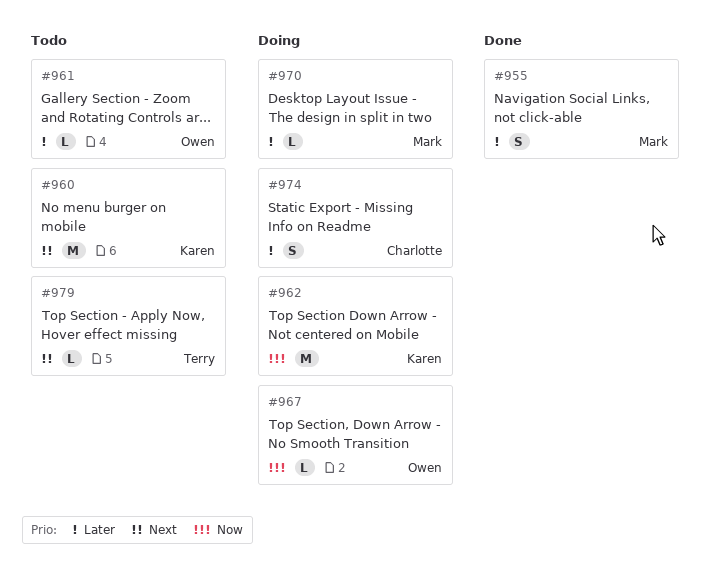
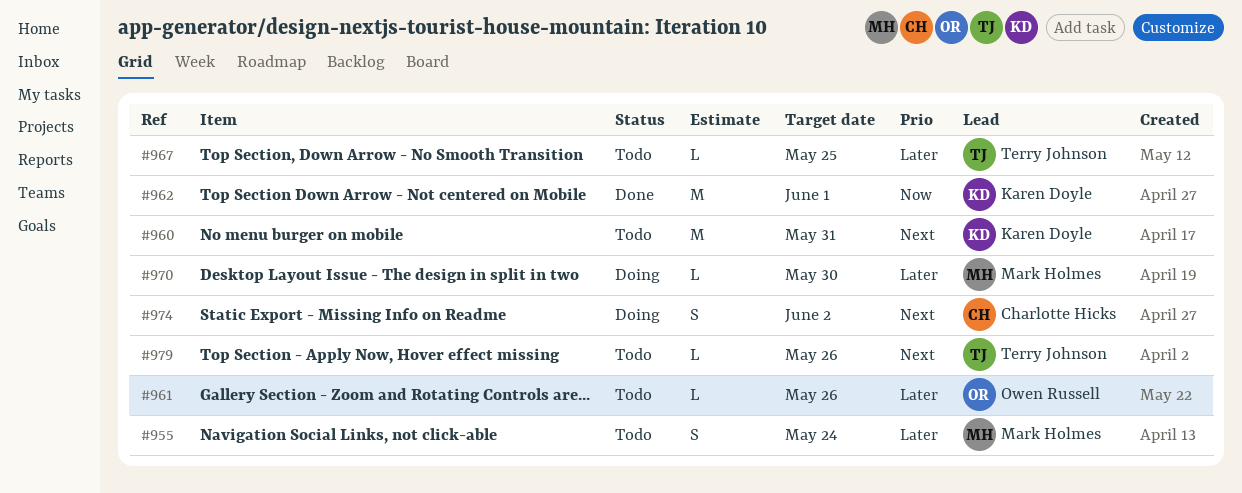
#955, status: Done -> Todo
#962, status: Doing -> Done
#967, status: Doing -> Todo
#967, owner: Owen Russell -> Terry Johnson
#967, priority: Now -> Later
#974, priority: Later -> Next

